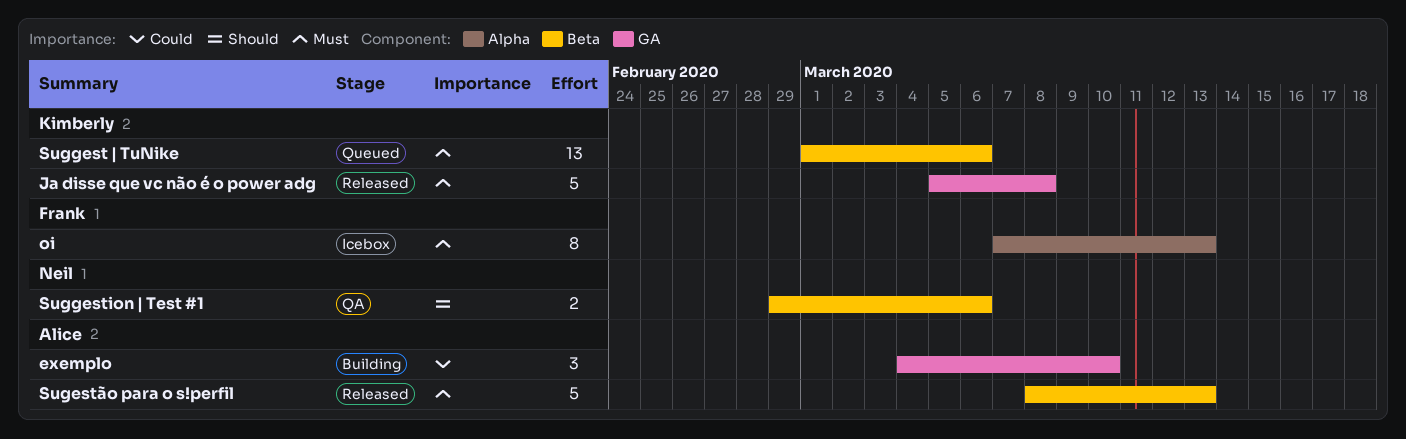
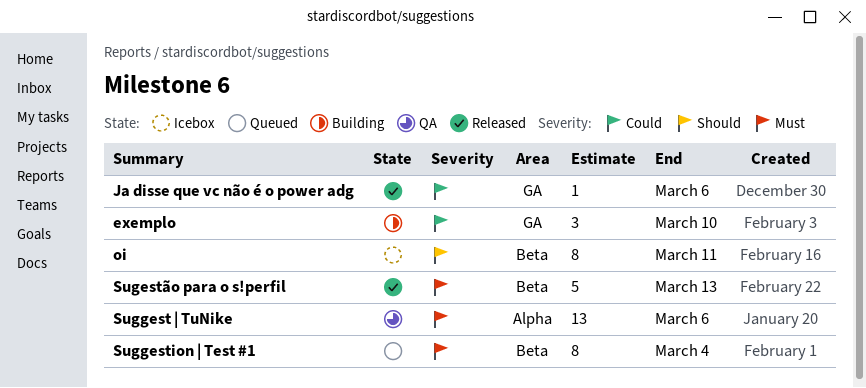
Ja disse que vc não é o power adg, priority: Must -> Could
Ja disse que vc não é o power adg, estimate: 5 -> 1
Ja disse que vc não é o power adg, due: Mar 8 -> Mar 6
oi, priority: Must -> Should
oi, label: Alpha -> Beta
oi, due: Mar 13 -> Mar 11
Suggest | TuNike, status: Queued -> QA
Suggest | TuNike, label: Beta -> Alpha
Suggestion | Test #1, status: QA -> Queued
Suggestion | Test #1, priority: Should -> Must
Suggestion | Test #1, estimate: 2 -> 8
Suggestion | Test #1, due: Mar 6 -> Mar 4

